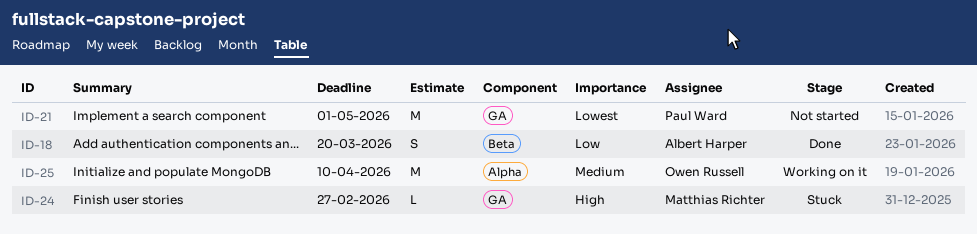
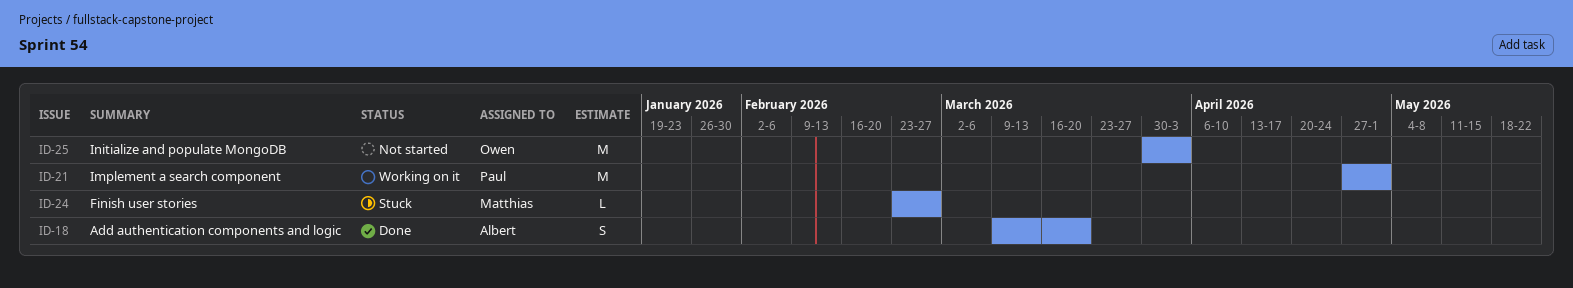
ID-21, status: Not started -> Working on it
ID-25, status: Working on it -> Not started
ID-25, due: Apr 10 -> Apr 3

